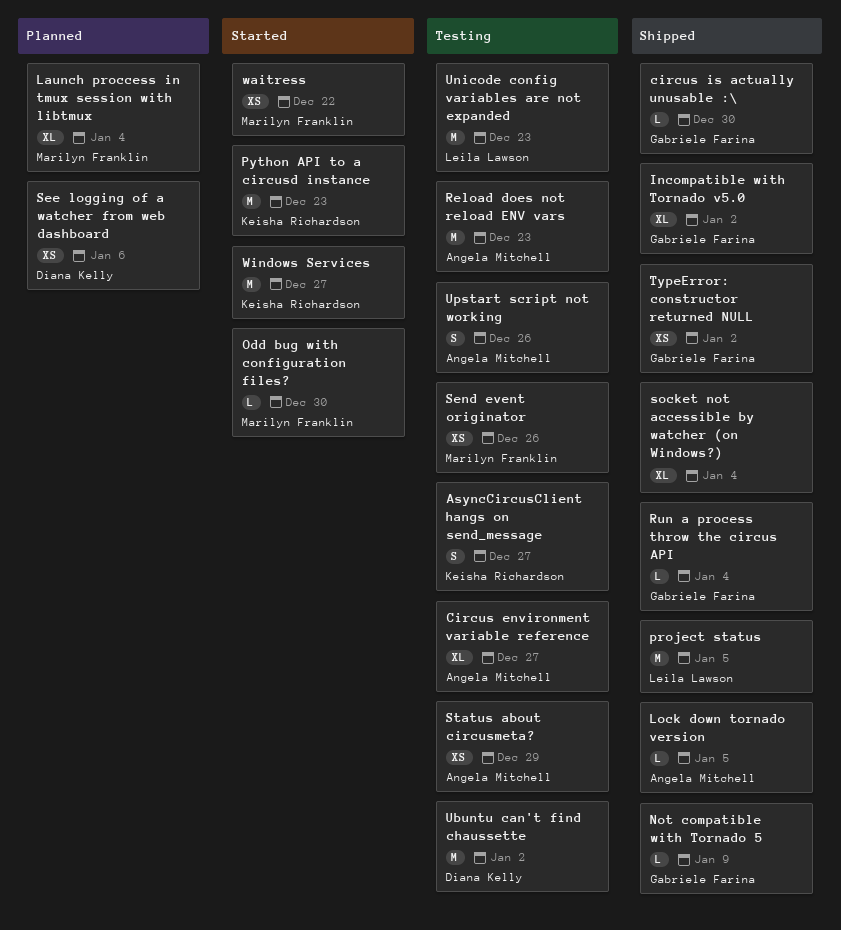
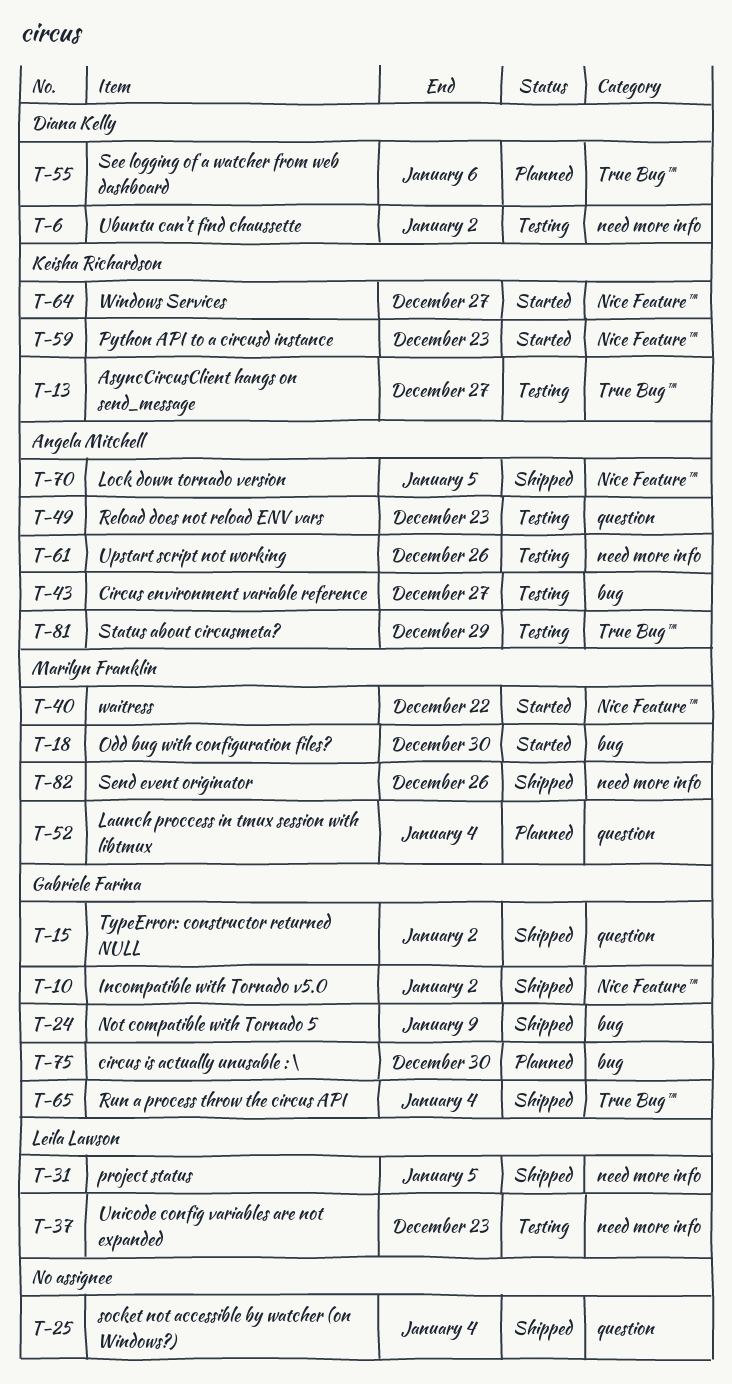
circus is actually unusable :\, status: Shipped -> Planned
Send event originator, status: Testing -> Shipped

